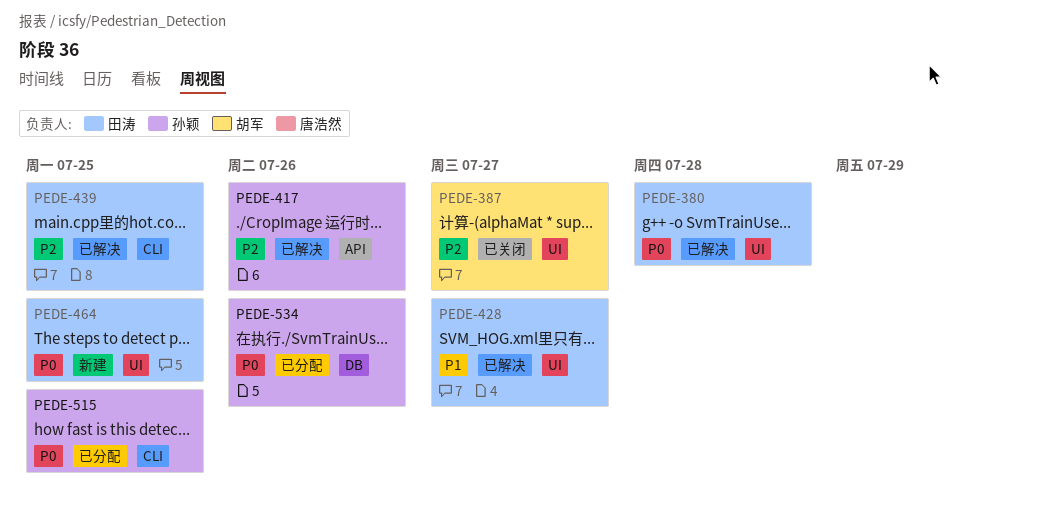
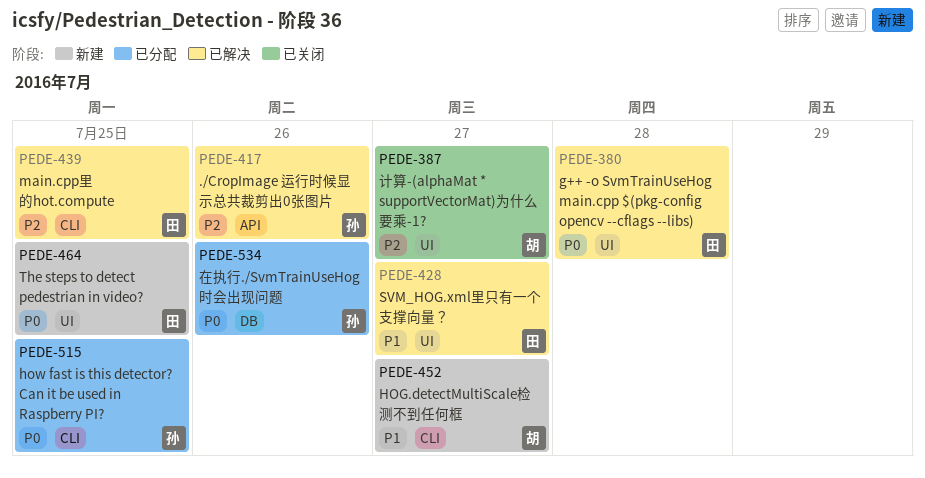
PEDE-452: none -> present

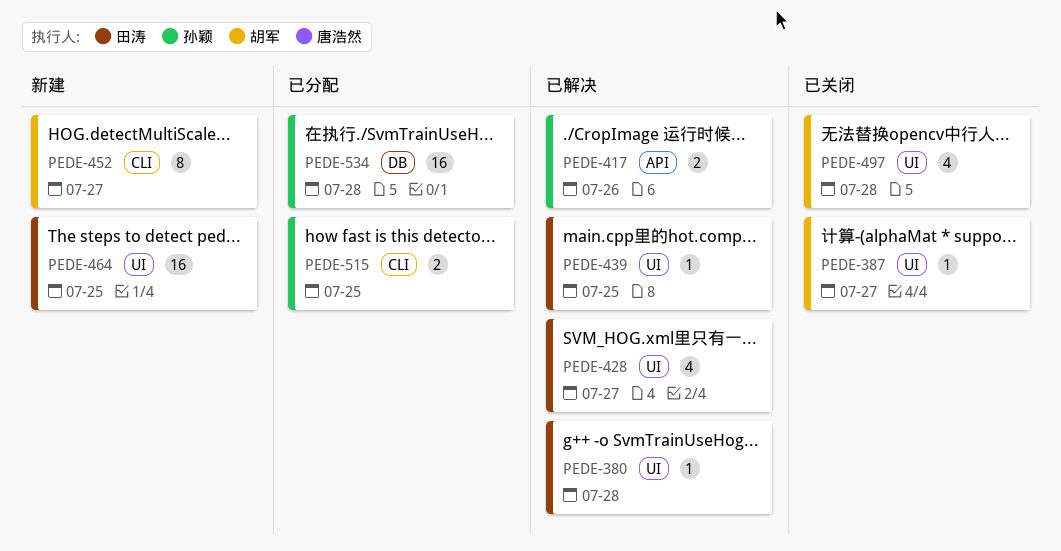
PEDE-439, label: CLI -> UI
PEDE-497: none -> present
PEDE-534, due: Jul 26 -> Jul 28

